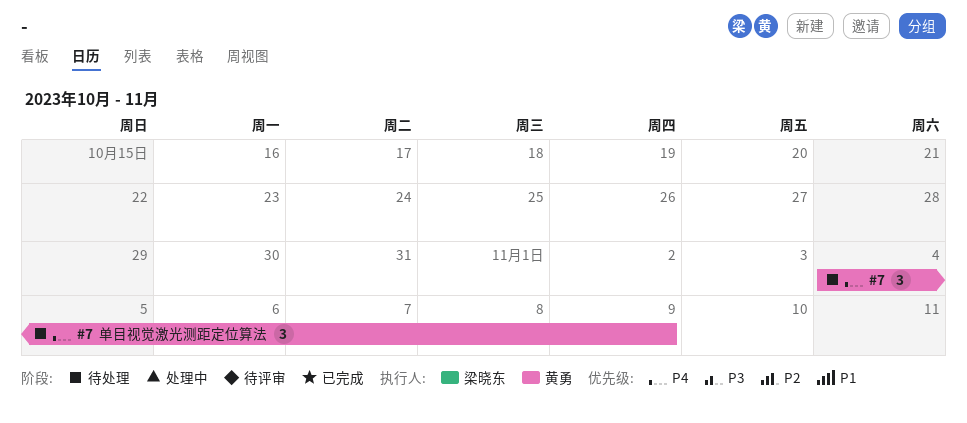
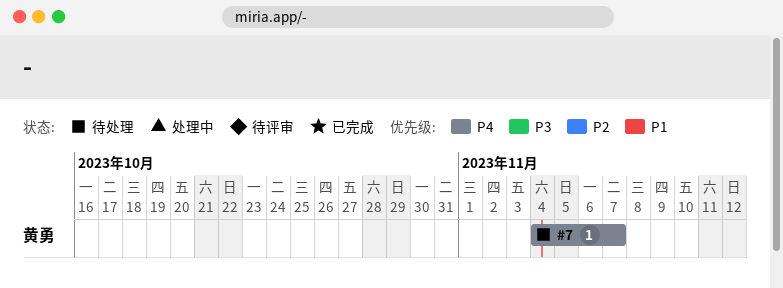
#7, estimate: 3 -> 1
#7, due: Nov 9 -> Nov 7

